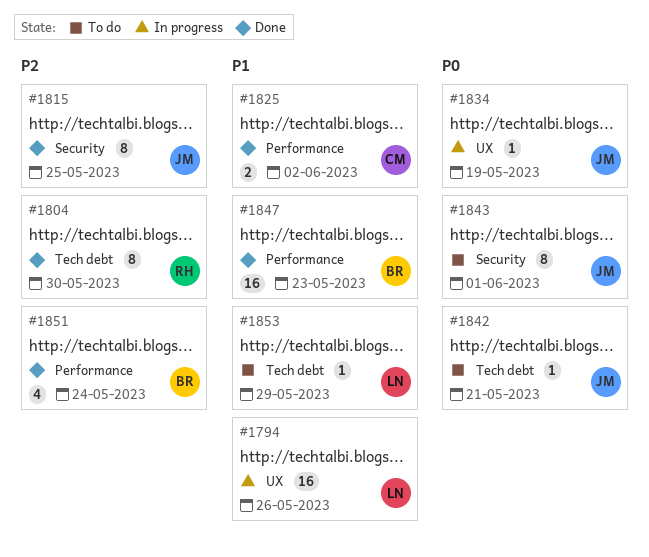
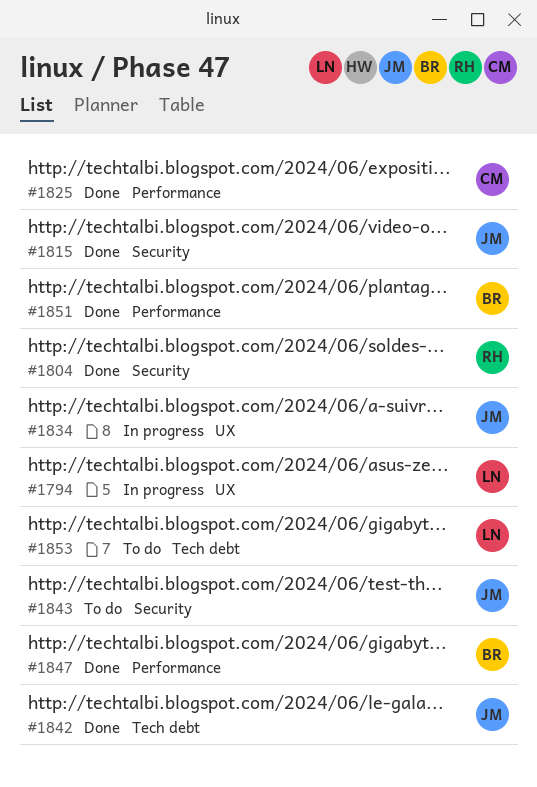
#1804, label: Tech debt -> Security
#1842, status: To do -> Done

